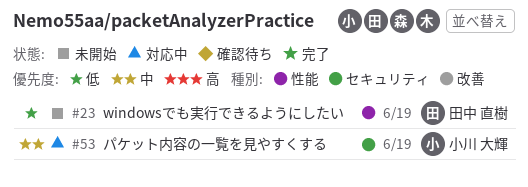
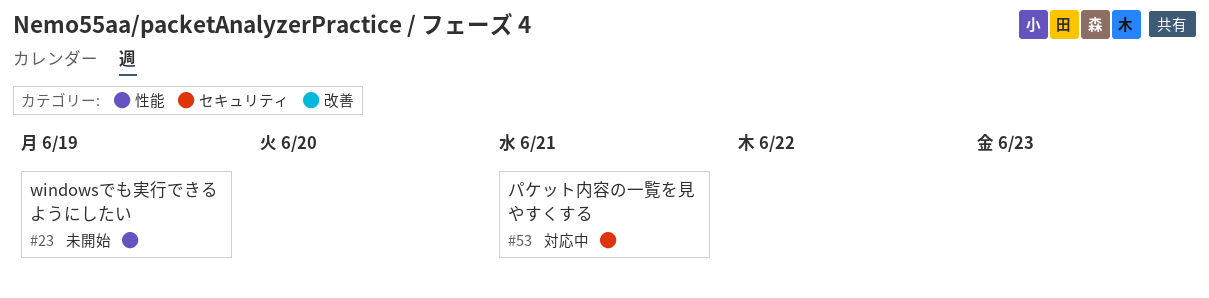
#53, due: Jun 19 -> Jun 21

